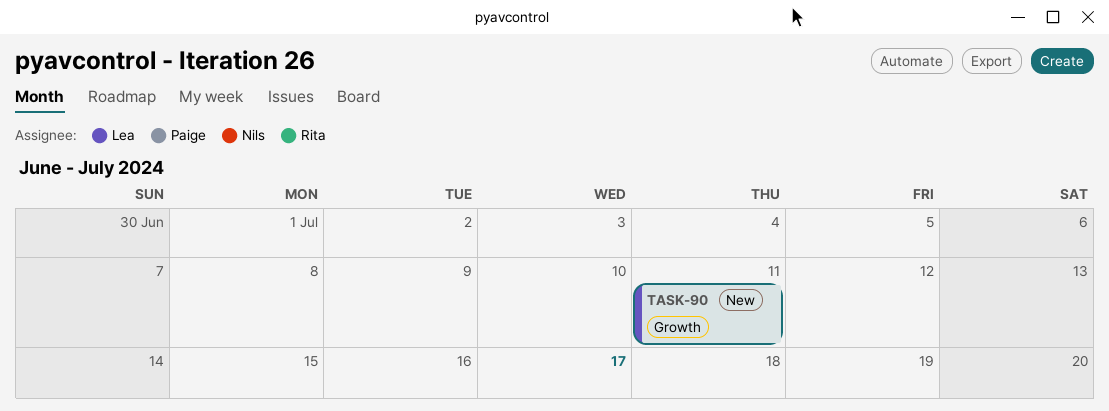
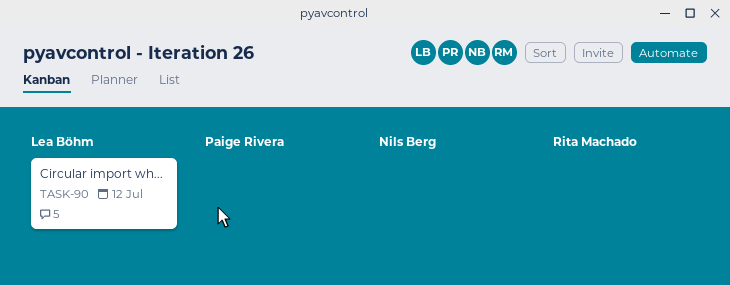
TASK-90, due: Jul 11 -> Jul 12

